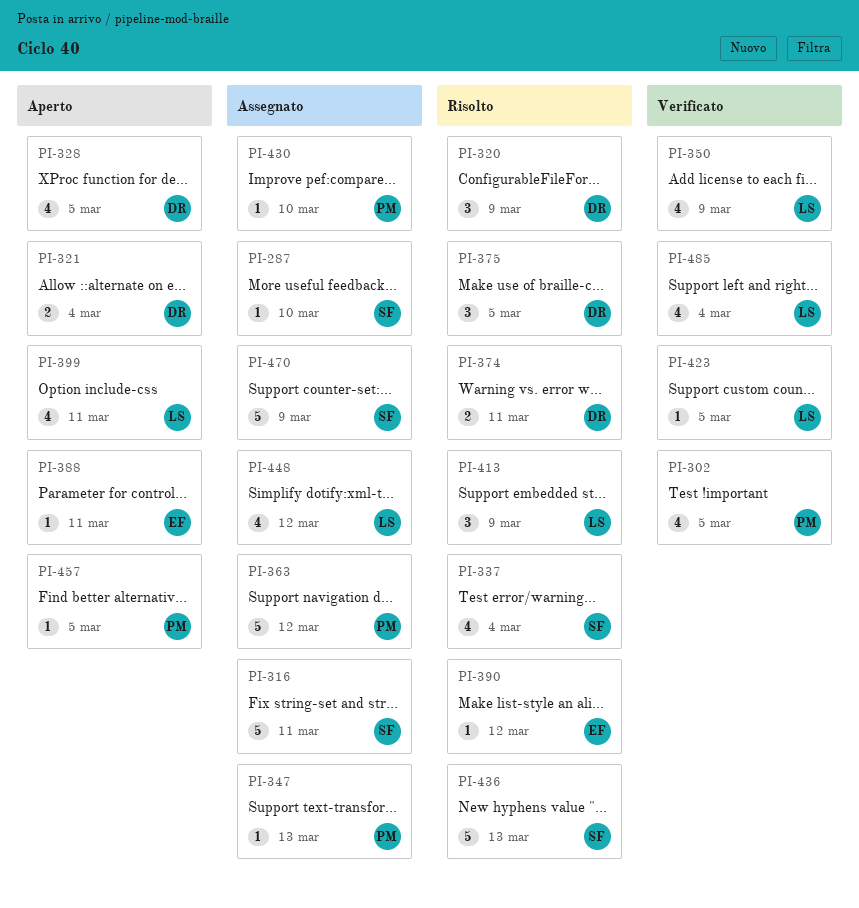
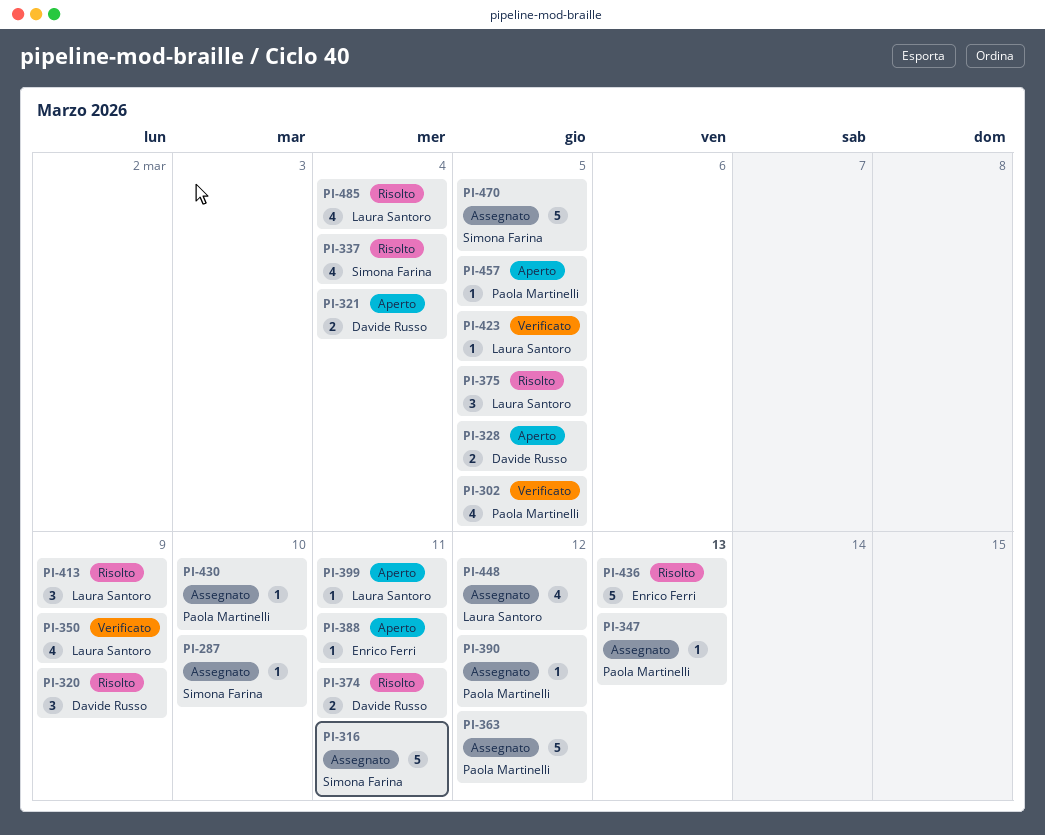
PI-328, estimate: 4 -> 2
PI-375, owner: Davide Russo -> Laura Santoro
PI-390, status: Risolto -> Assegnato
PI-390, owner: Enrico Ferri -> Paola Martinelli
PI-399, estimate: 4 -> 1
PI-436, owner: Simona Farina -> Enrico Ferri
PI-470, due: Mar 9 -> Mar 5
PI-485, status: Verificato -> Risolto

